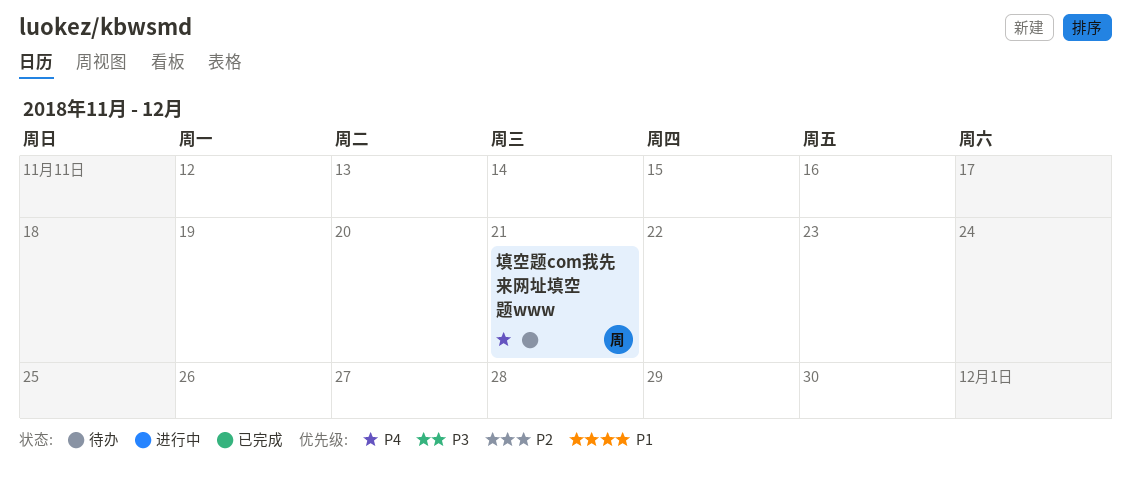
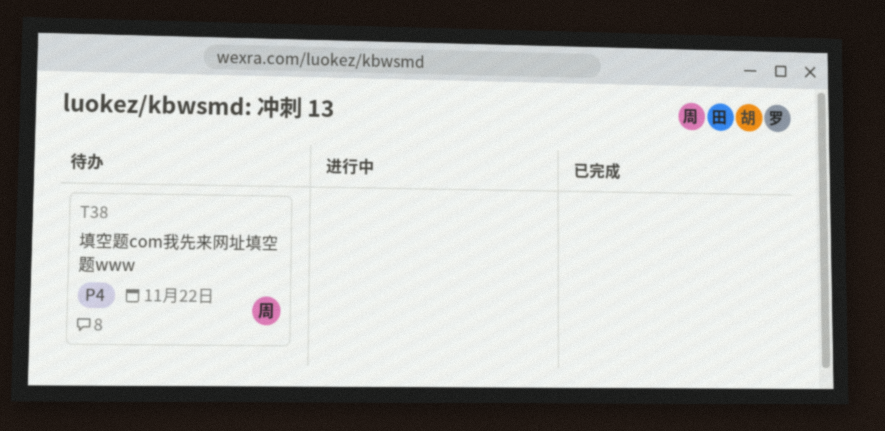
填空题com我先来网址填空题www, due: Nov 21 -> Nov 22

